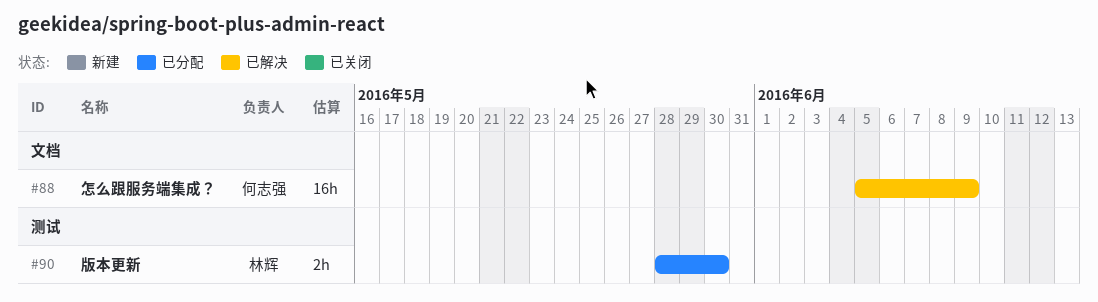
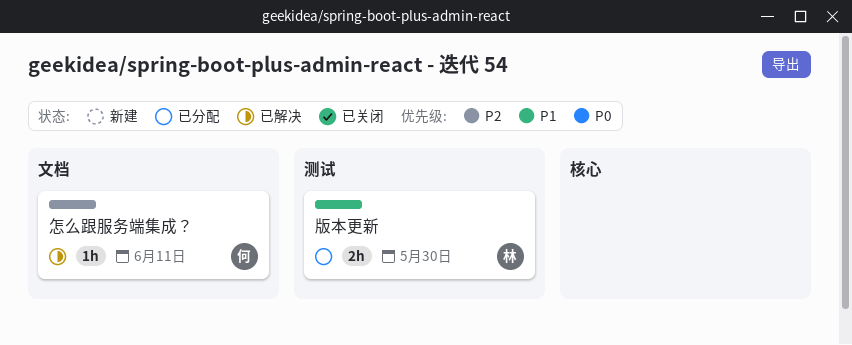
怎么跟服务端集成？, estimate: 16h -> 1h
怎么跟服务端集成？, due: Jun 9 -> Jun 11

